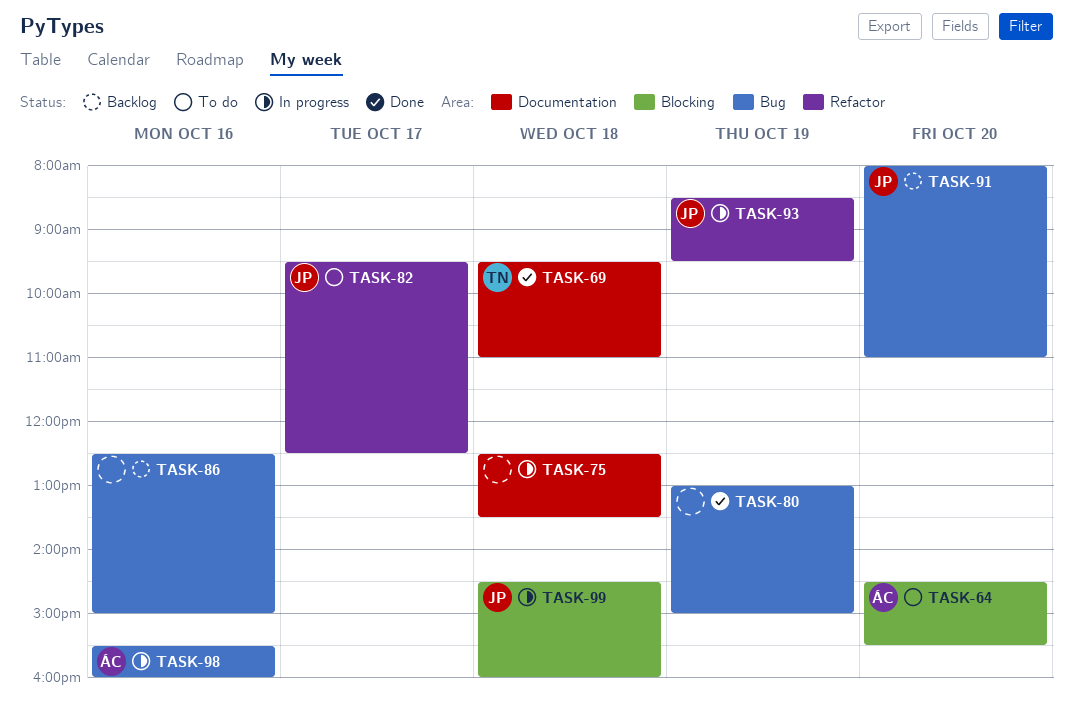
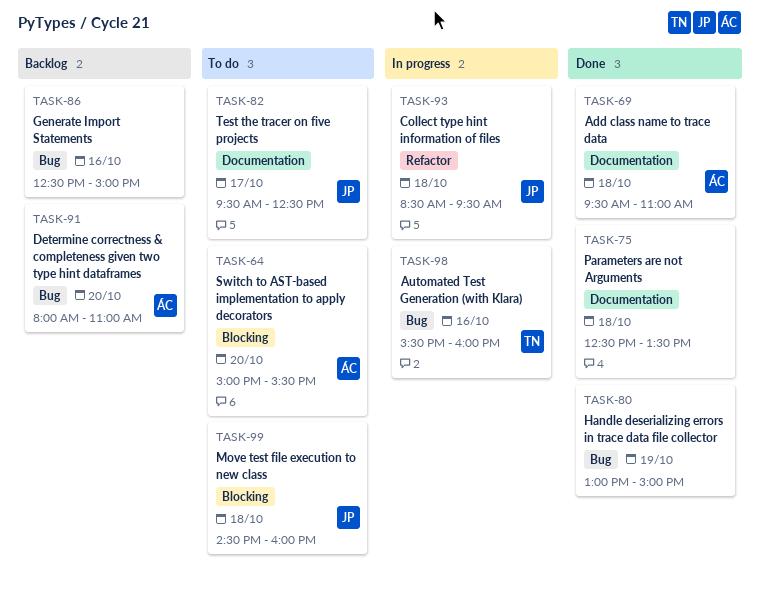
TASK-64, begins: 14:30 -> 15:00
TASK-69, owner: TN -> ÁC
TASK-75, status: In progress -> Done
TASK-82, label: Refactor -> Documentation
TASK-91, owner: JP -> ÁC
TASK-93, day: Oct 19 -> Oct 18
TASK-98, owner: ÁC -> TN
TASK-99, status: In progress -> To do

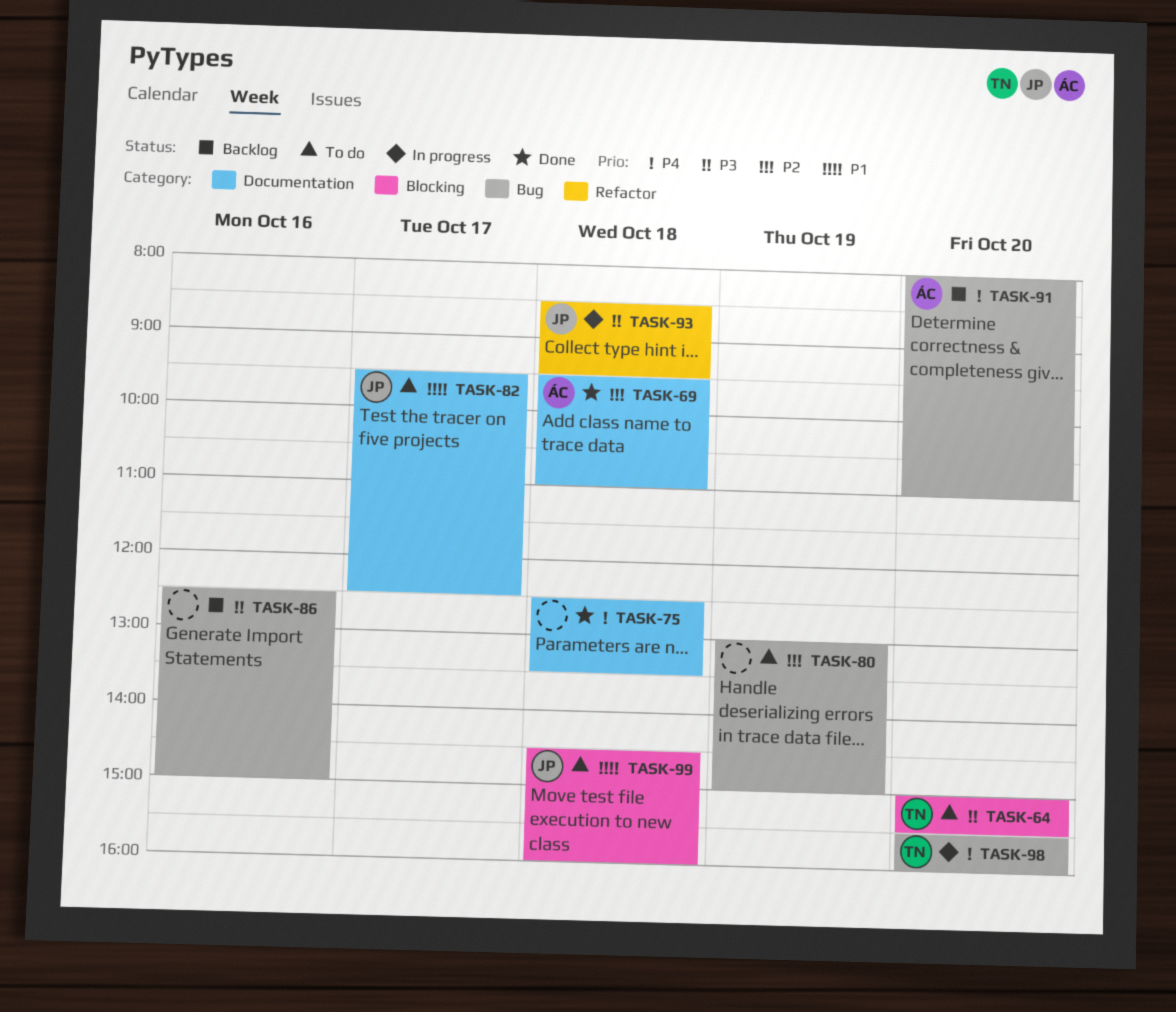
TASK-64, owner: ÁC -> TN
TASK-80, status: Done -> To do
TASK-98, day: Oct 16 -> Oct 20

